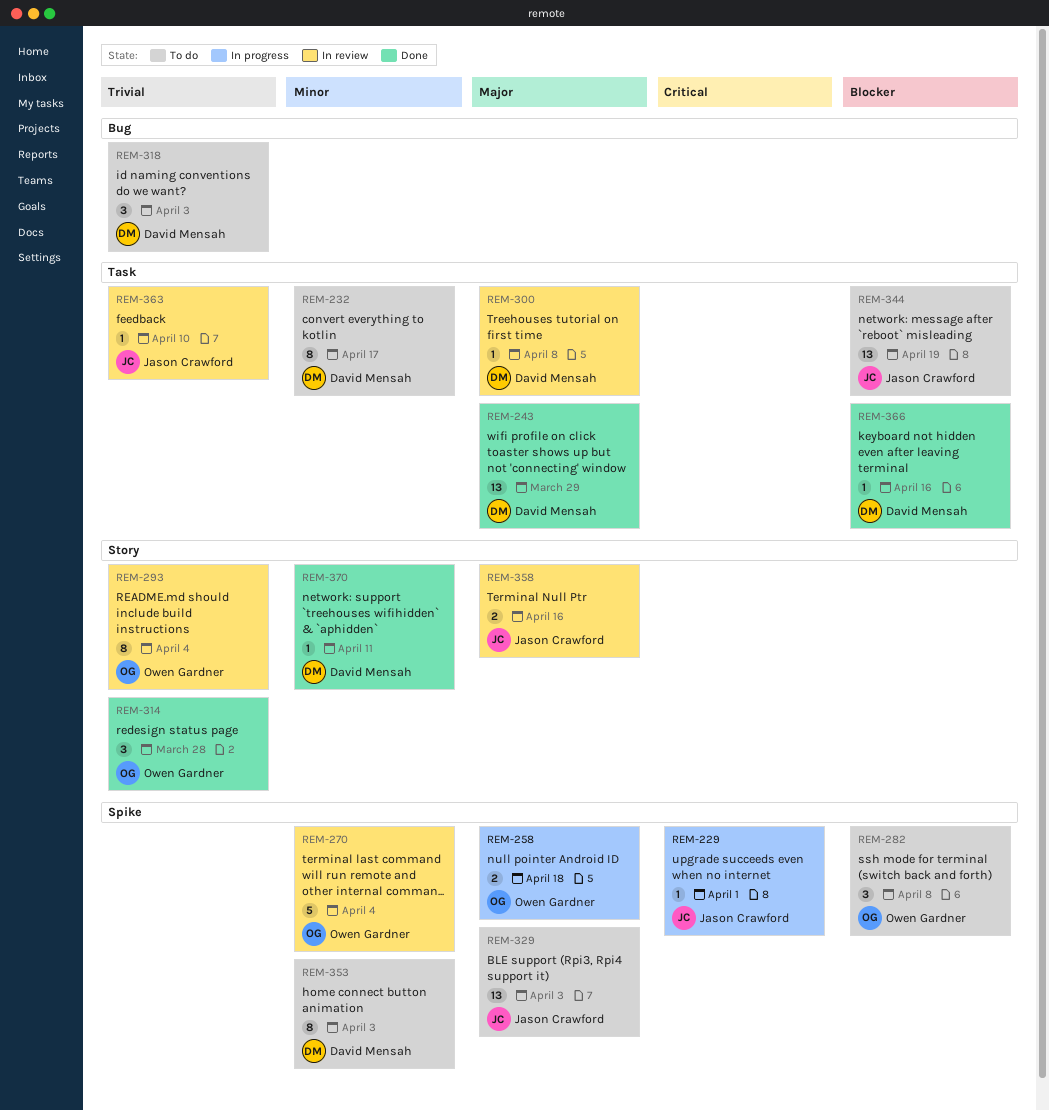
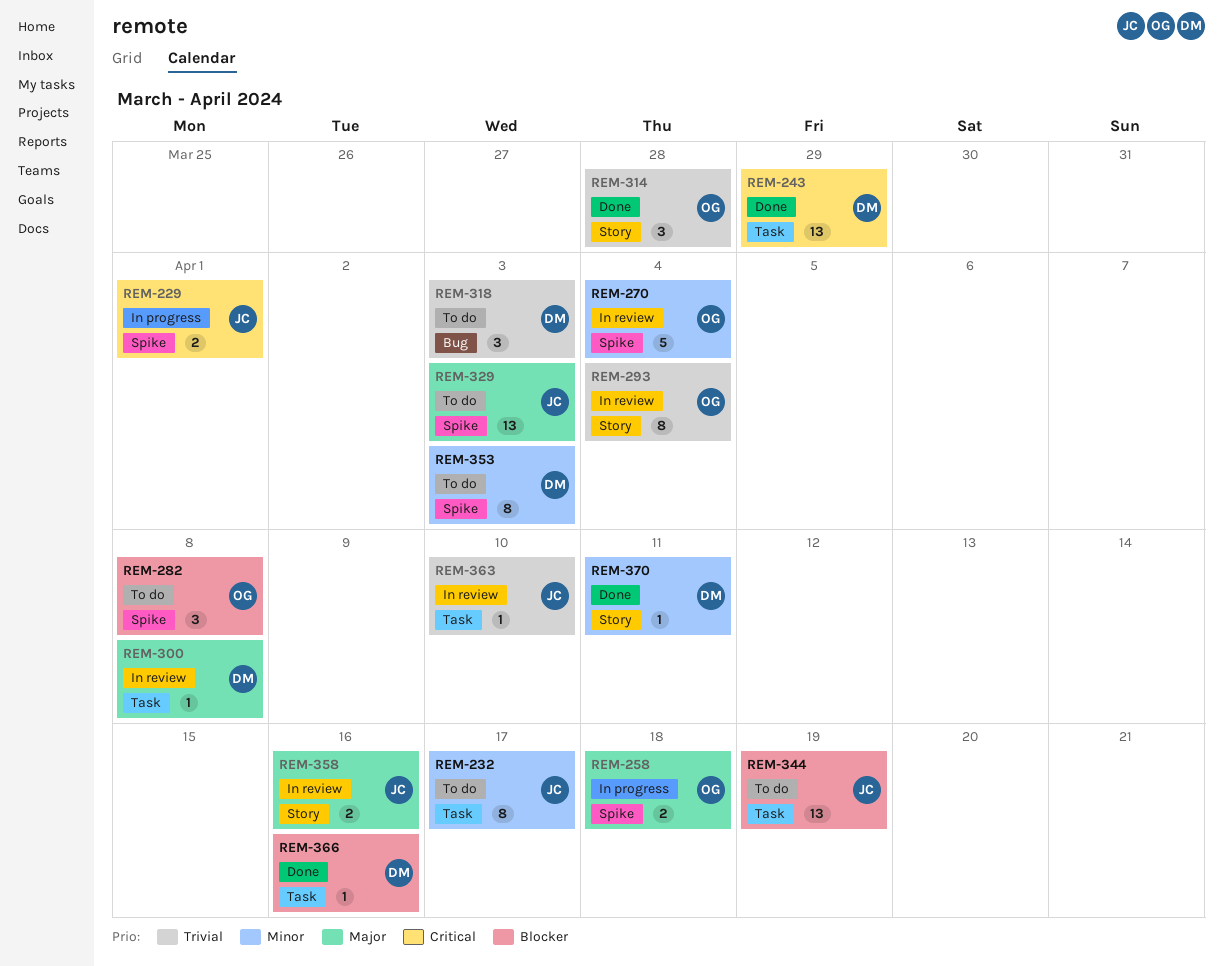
REM-229, estimate: 1 -> 2
REM-232, owner: David Mensah -> Jason Crawford
REM-243, priority: Major -> Critical

